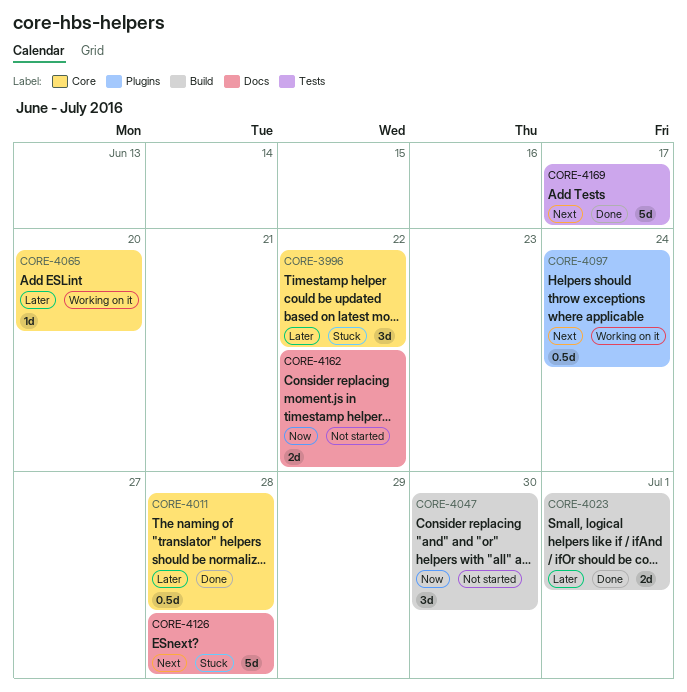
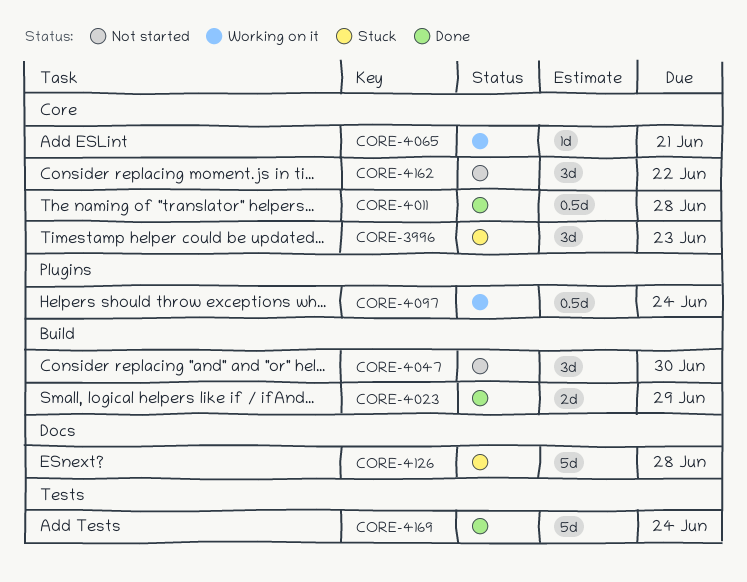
CORE-3996, due: Jun 22 -> Jun 23
CORE-4023, due: Jul 1 -> Jun 29
CORE-4065, due: Jun 20 -> Jun 21
CORE-4162, label: Docs -> Core
CORE-4162, estimate: 2d -> 3d
CORE-4169, due: Jun 17 -> Jun 24

